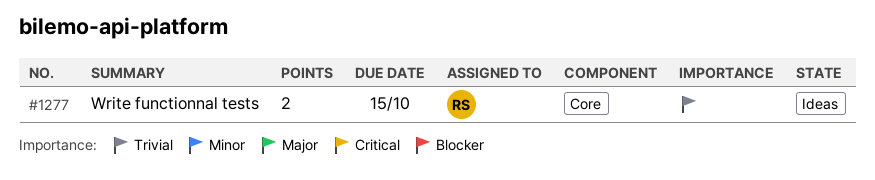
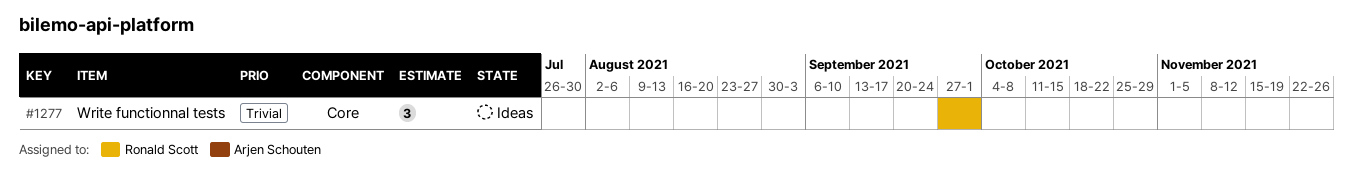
#1277, estimate: 2 -> 3
#1277, due: Oct 15 -> Oct 1

